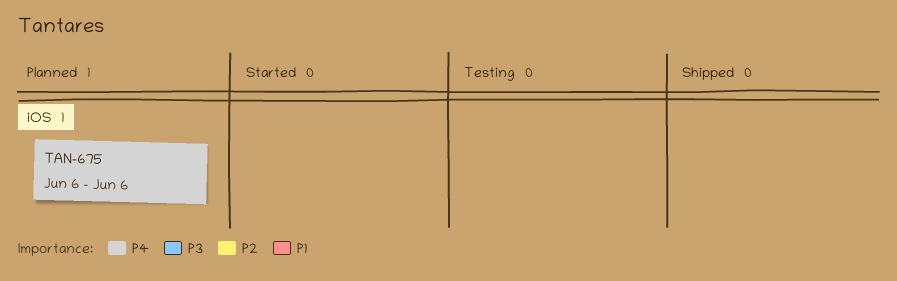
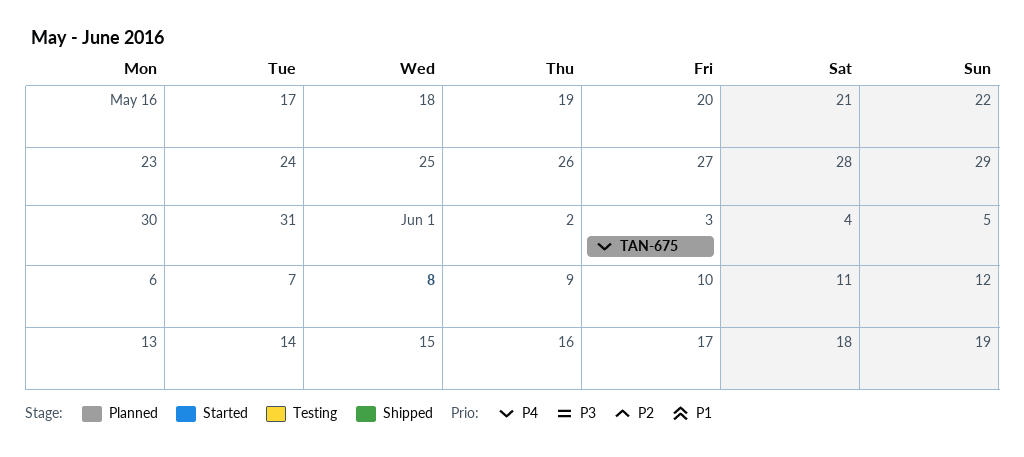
TAN-675, start: Jun 6 -> Jun 3
TAN-675, due: Jun 6 -> Jun 3

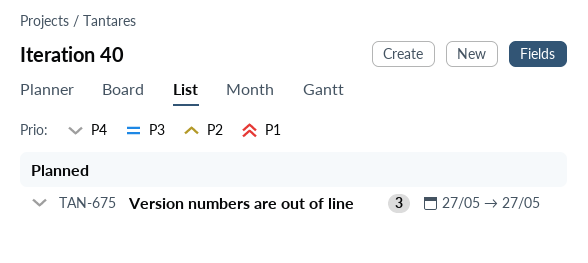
TAN-675, start: Jun 3 -> May 27
TAN-675, due: Jun 3 -> May 27

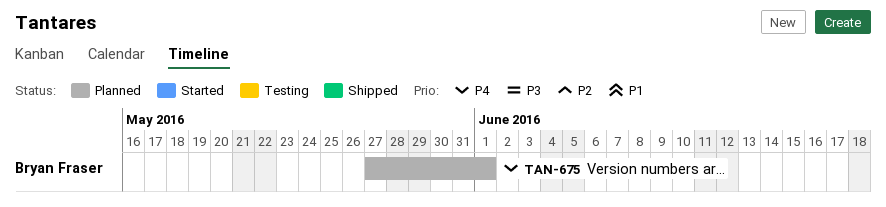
TAN-675, due: May 27 -> Jun 1

